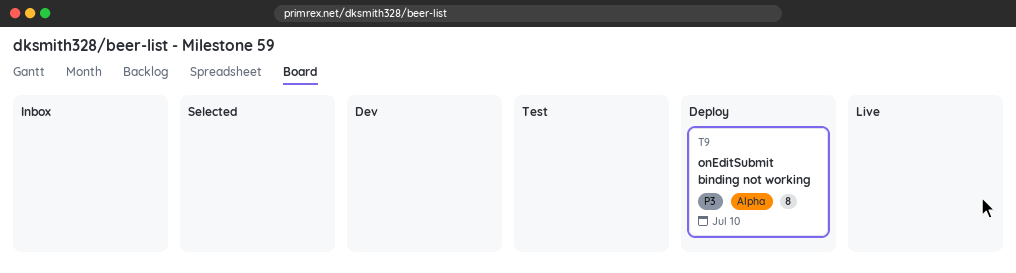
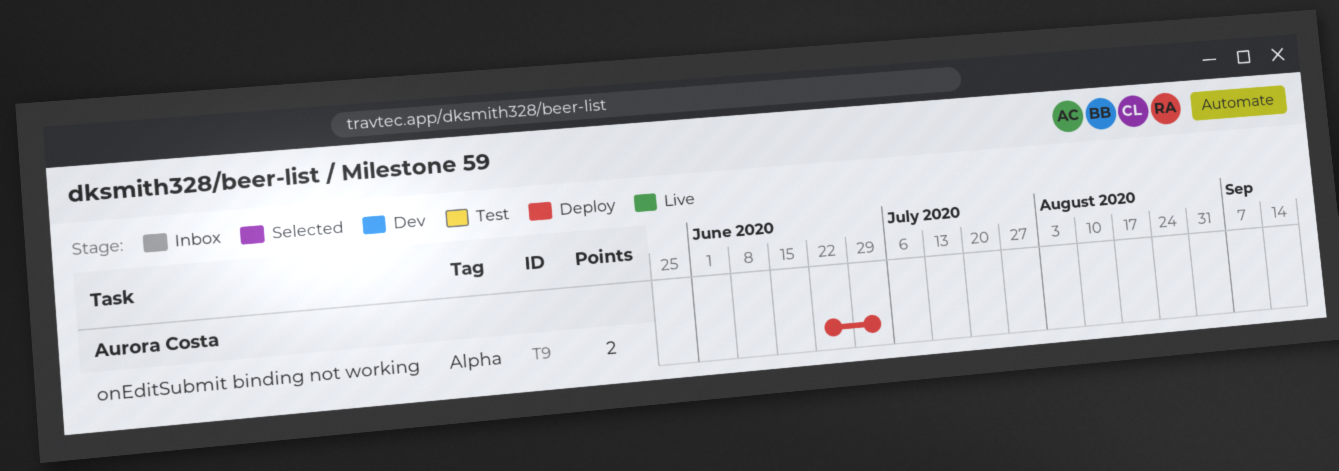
T9, estimate: 8 -> 2
T9, due: Jul 10 -> Jul 3

